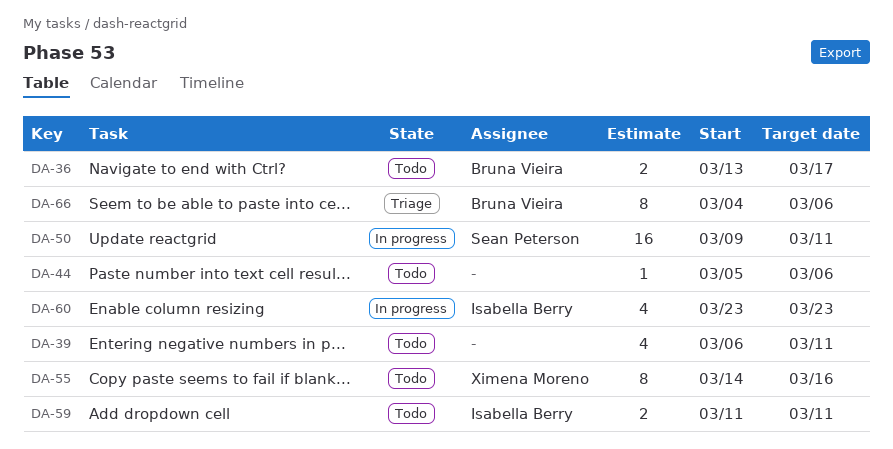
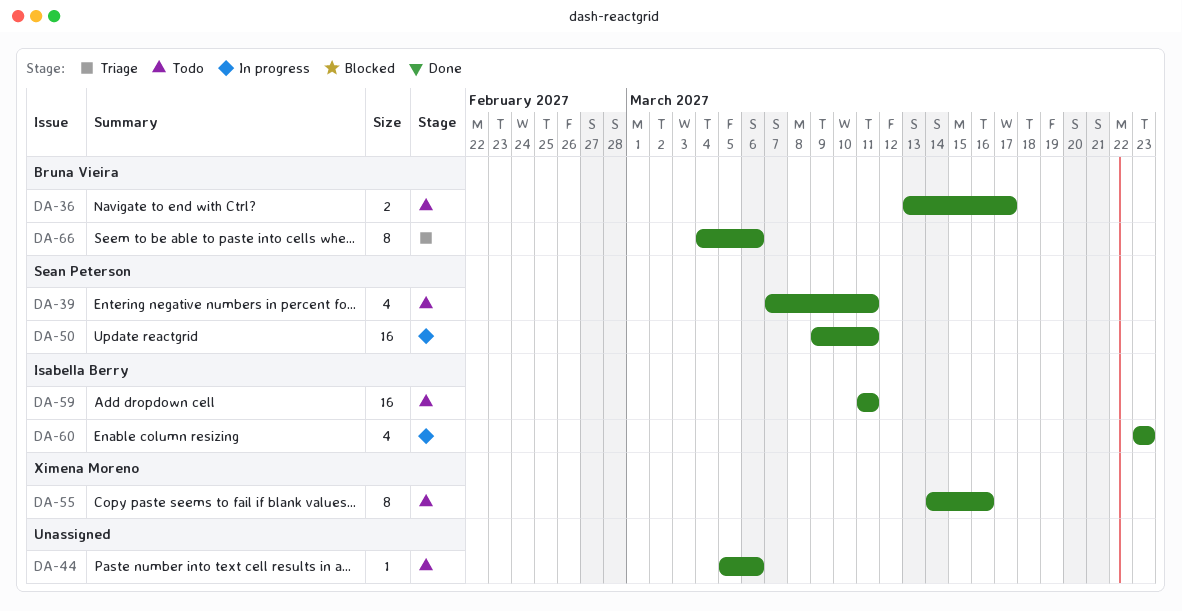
DA-39, owner: none -> Sean Peterson
DA-39, start: Mar 6 -> Mar 7
DA-59, estimate: 2 -> 16

